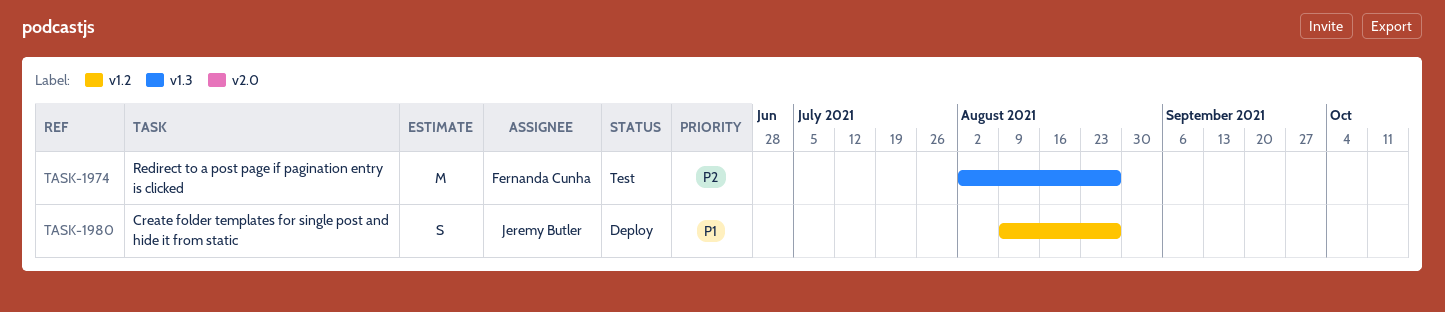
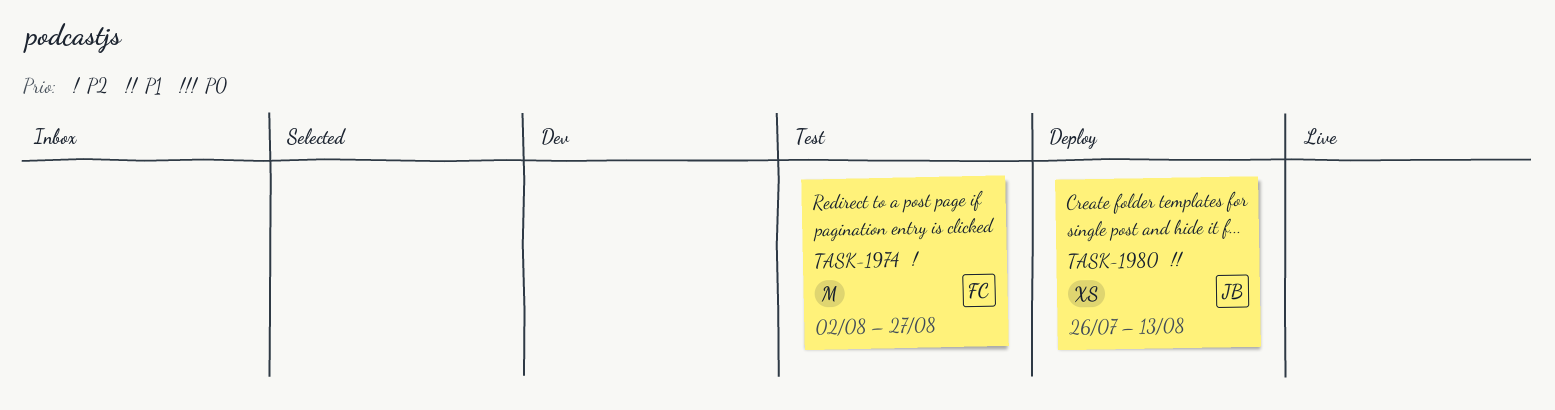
TASK-1980, estimate: S -> XS
TASK-1980, start: Aug 9 -> Jul 26
TASK-1980, due: Aug 27 -> Aug 13

